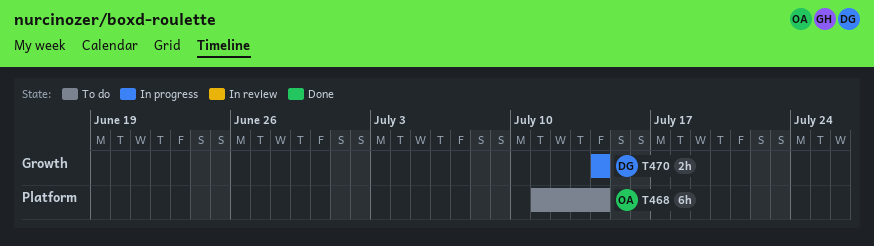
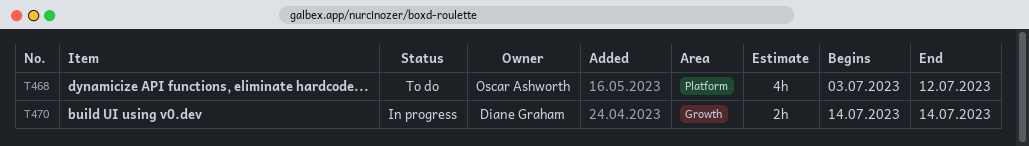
T468, estimate: 6h -> 4h
T468, start: Jul 11 -> Jul 3
T468, due: Jul 14 -> Jul 12

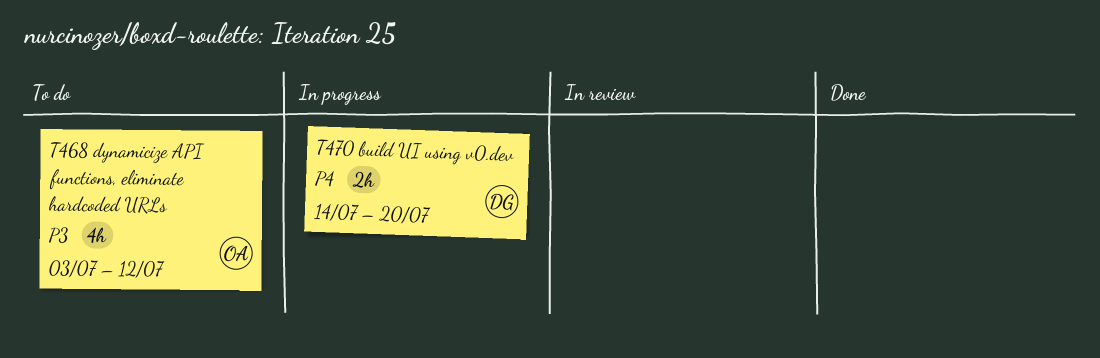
T470, due: Jul 14 -> Jul 20

